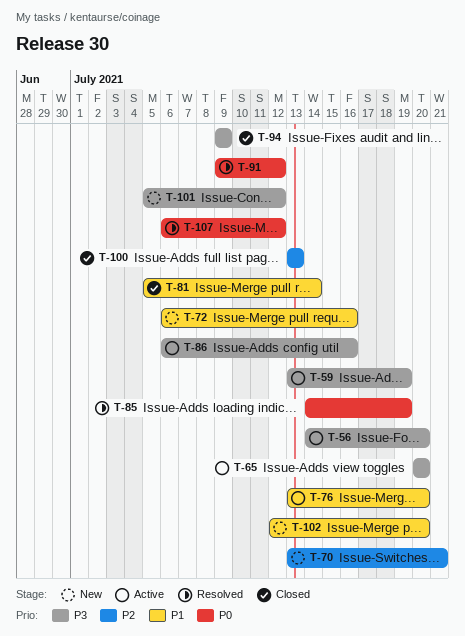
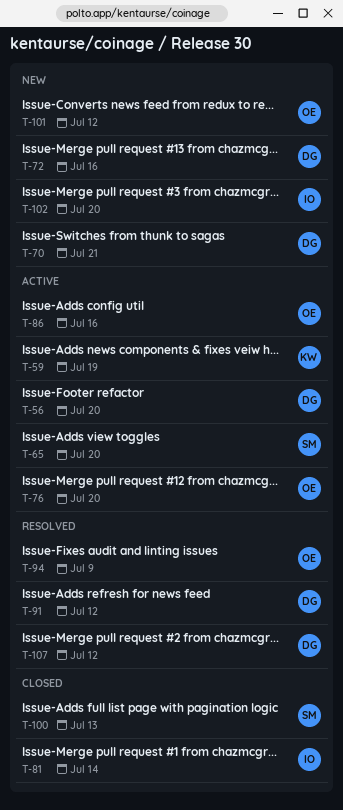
T-85: present -> none
T-94, status: Closed -> Resolved

